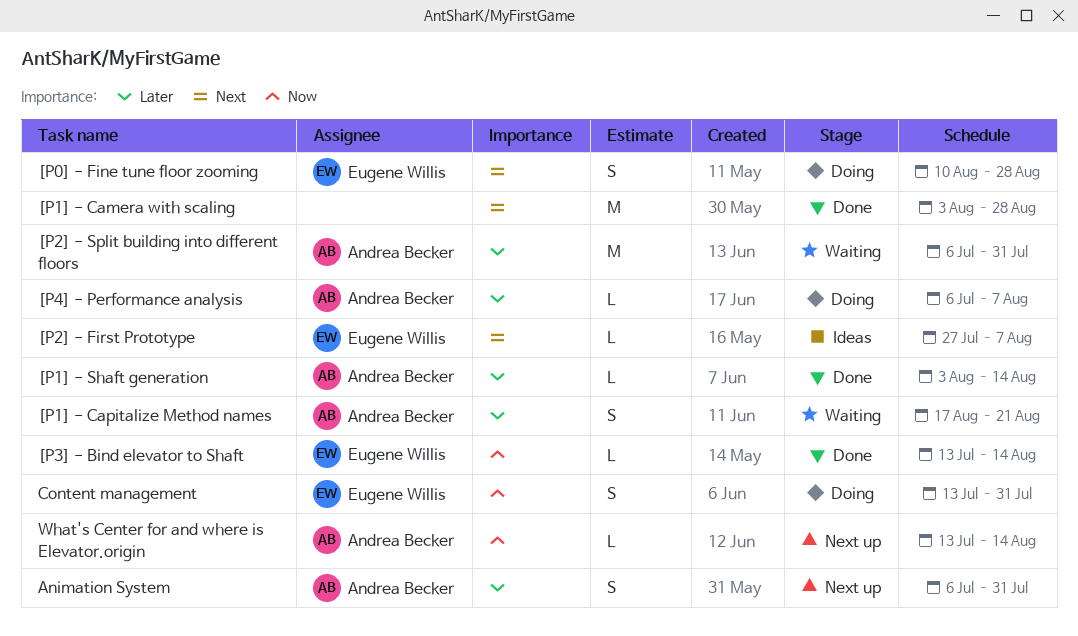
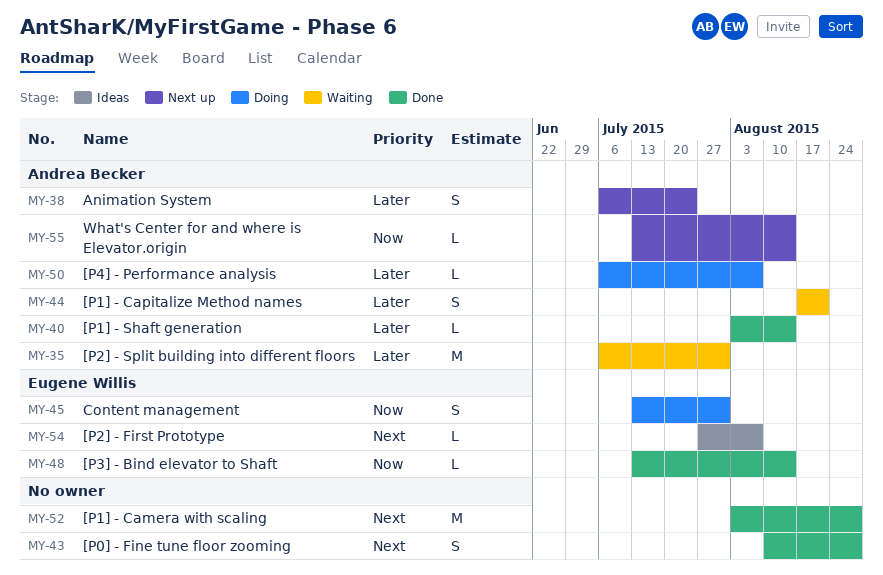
[P0] - Fine tune floor zooming, status: Doing -> Done
[P0] - Fine tune floor zooming, owner: Eugene Willis -> none
Animation System, due: Jul 31 -> Jul 24

